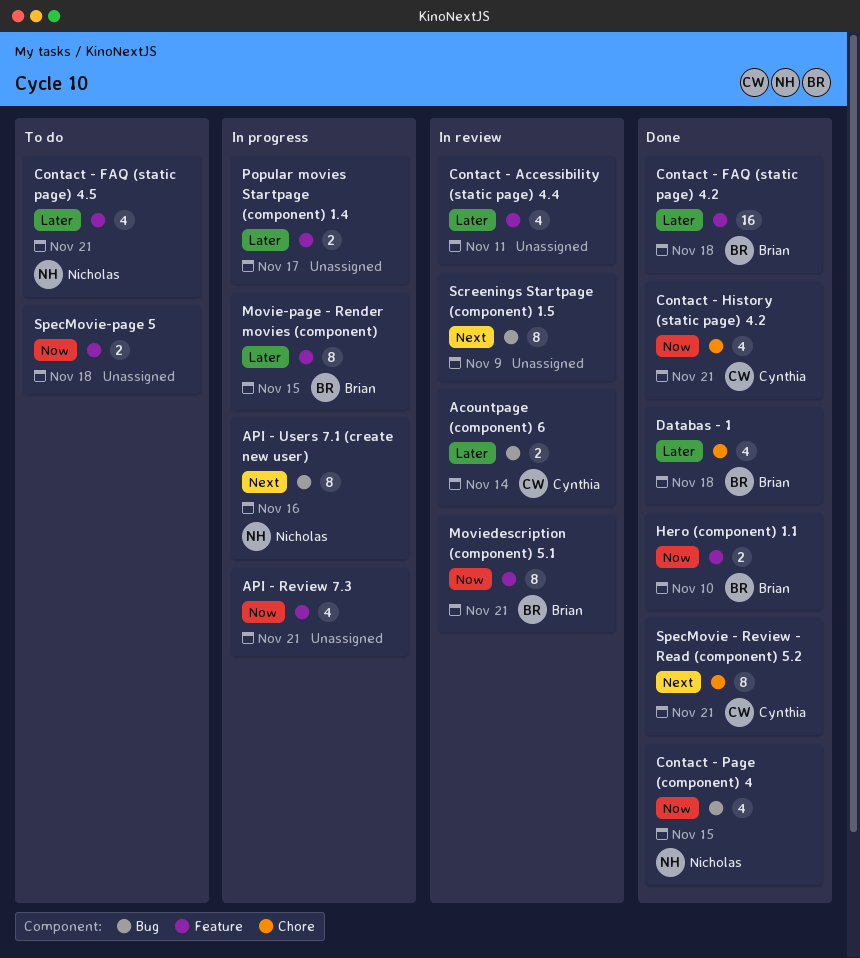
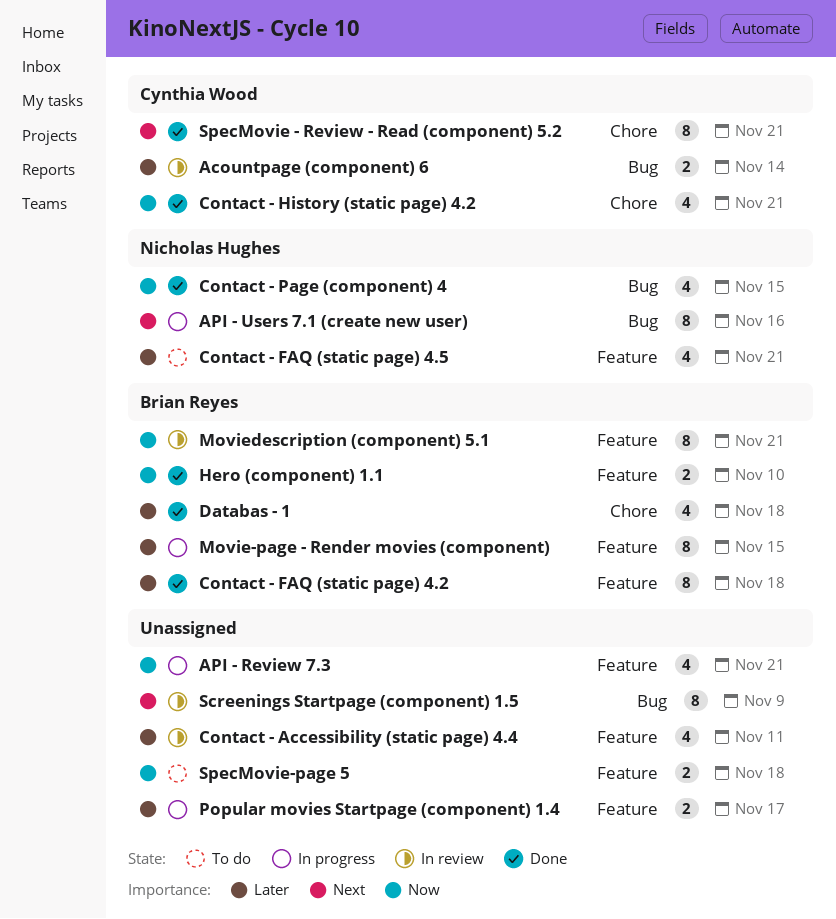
Contact - FAQ (static page) 4.2, estimate: 16 -> 8

